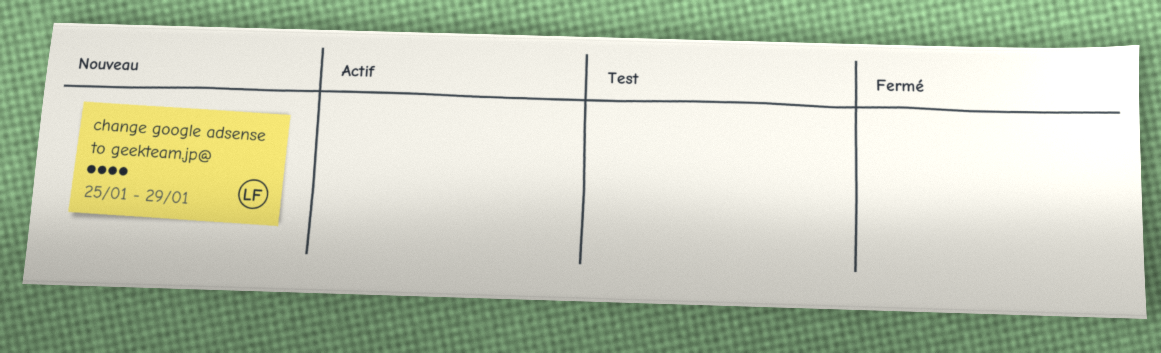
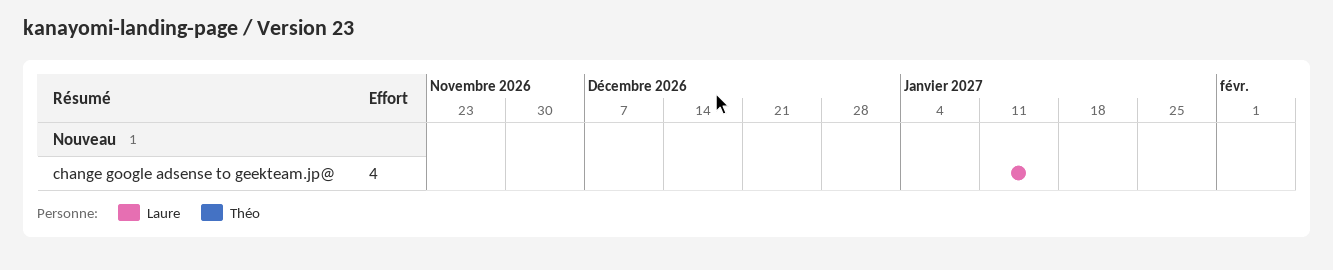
change google adsense to geekteam.jp@, start: Jan 25 -> Jan 11
change google adsense to geekteam.jp@, due: Jan 29 -> Jan 15

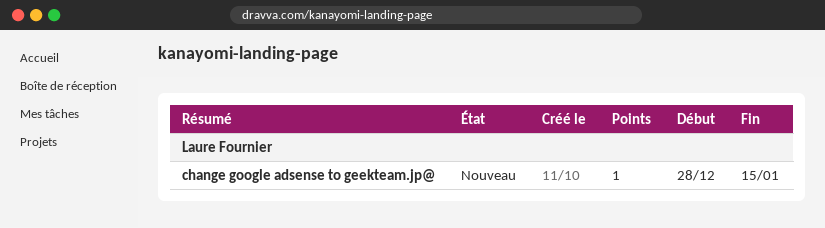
change google adsense to geekteam.jp@, estimate: 4 -> 1
change google adsense to geekteam.jp@, start: Jan 11 -> Dec 28

